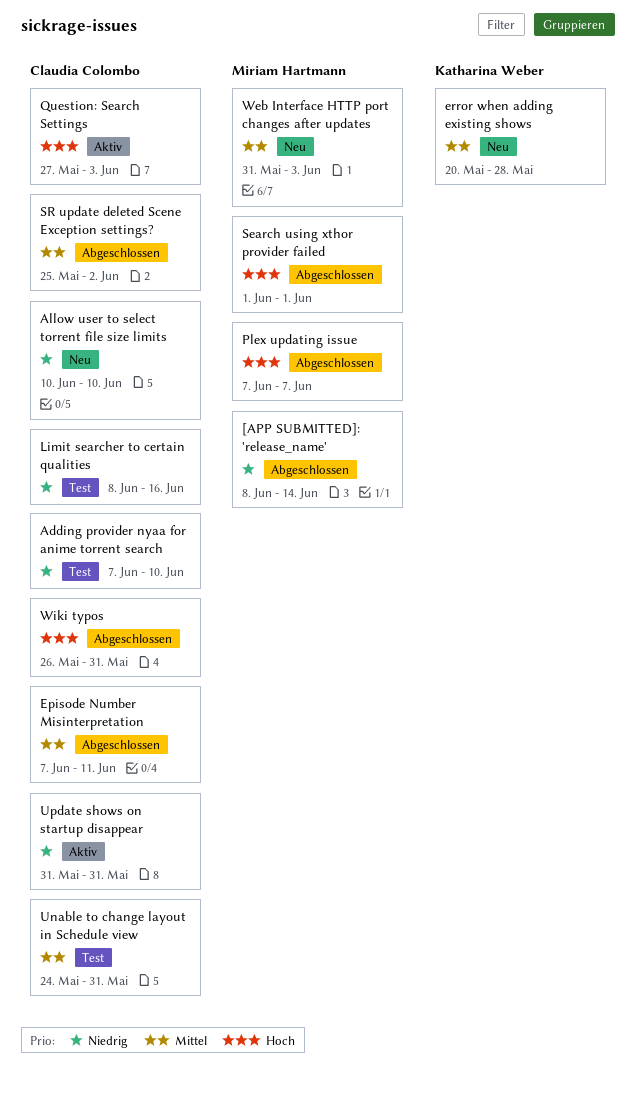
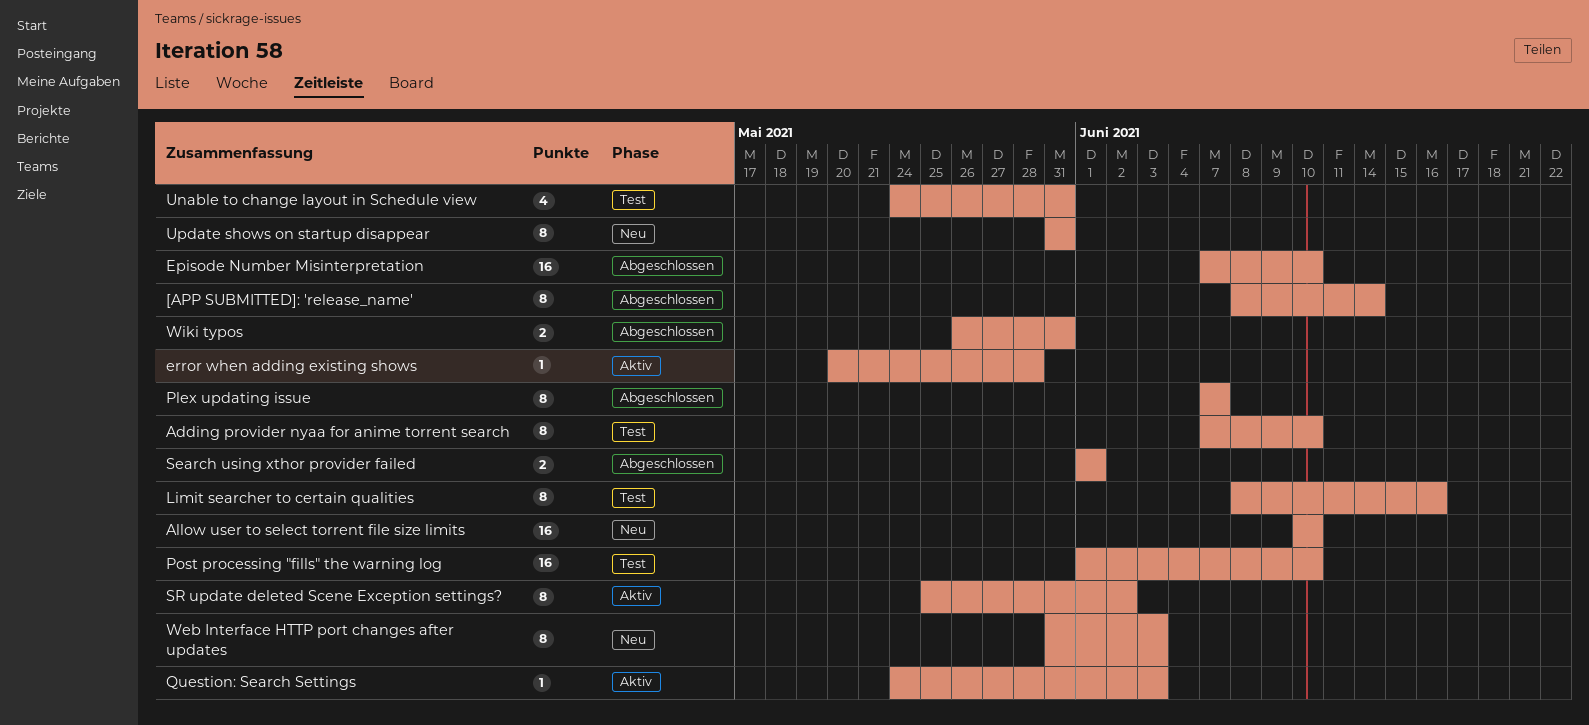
Episode Number Misinterpretation, due: Jun 11 -> Jun 10
error when adding existing shows, status: Neu -> Aktiv
Post processing "fills" the warning log: none -> present
Question: Search Settings, start: May 27 -> May 24
SR update deleted Scene Exception settings?, status: Abgeschlossen -> Aktiv
Update shows on startup disappear, status: Aktiv -> Neu

